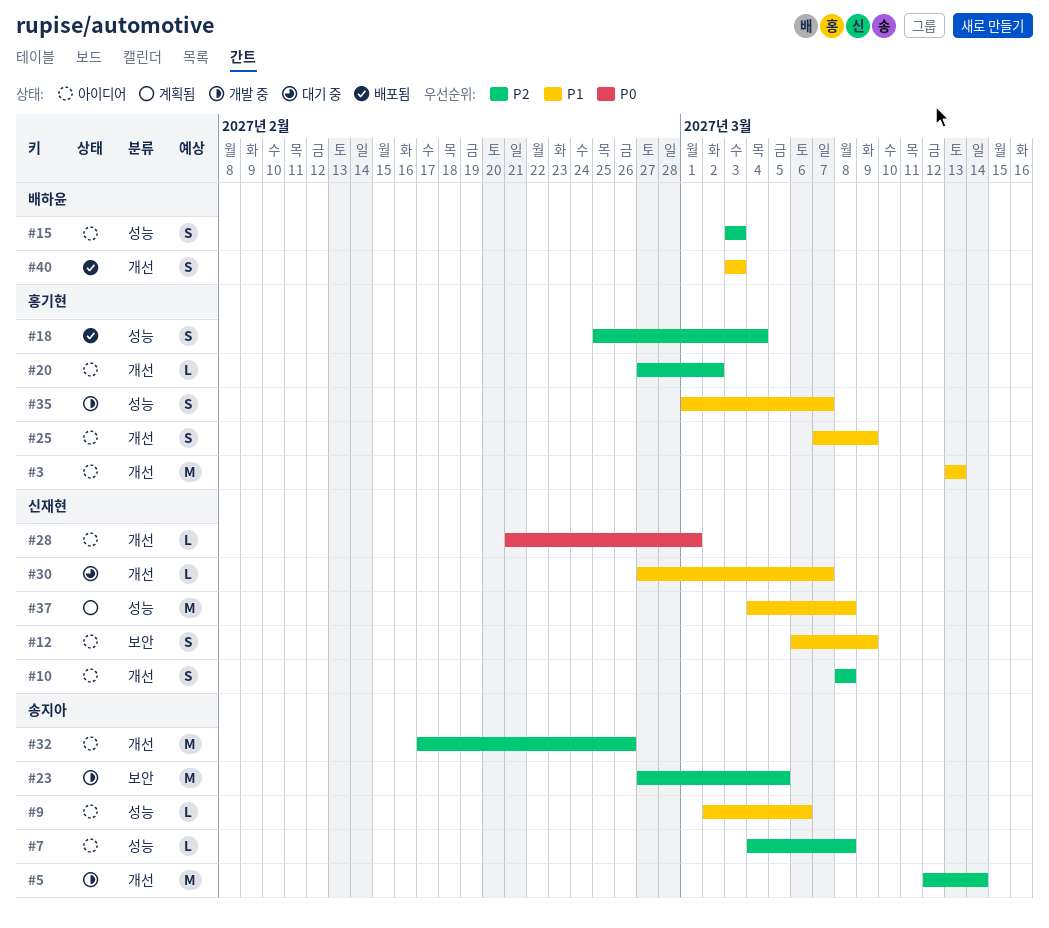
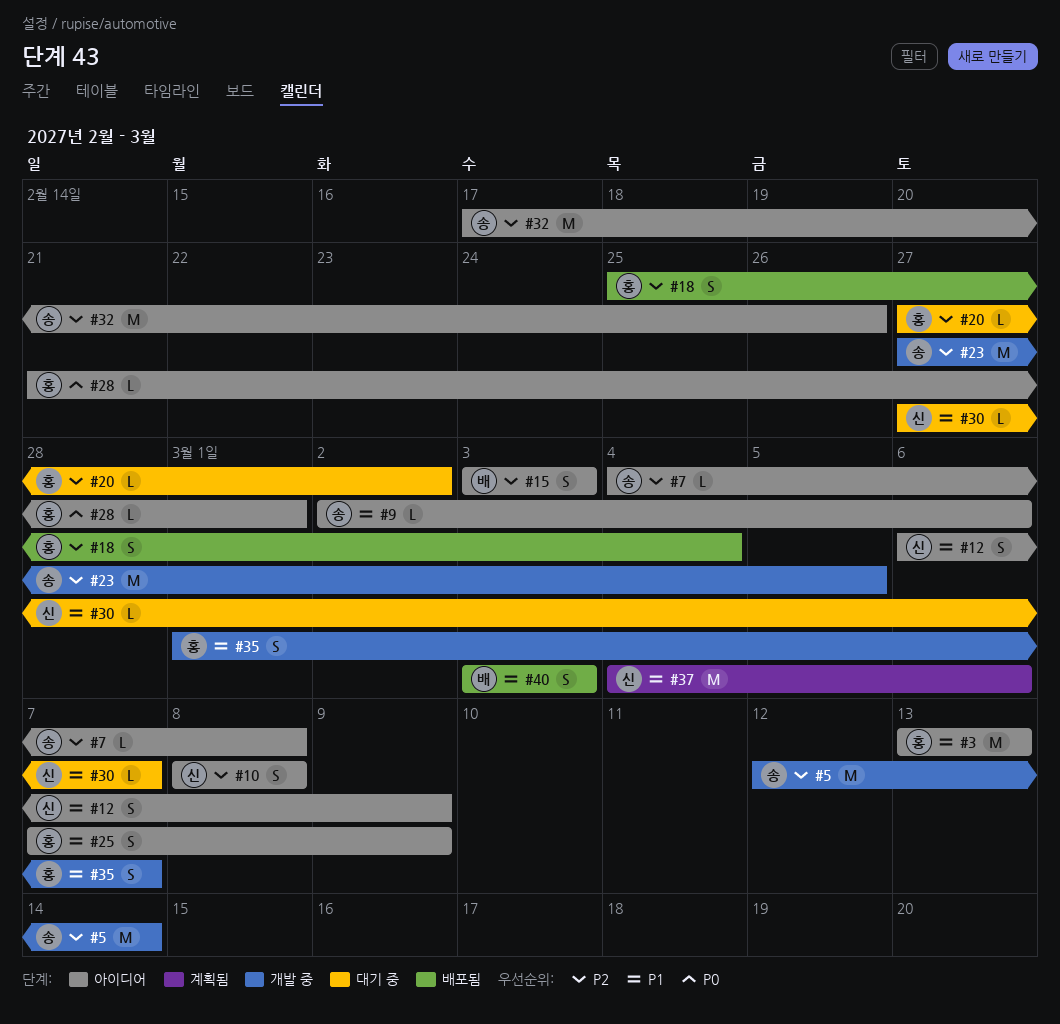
#20, status: 아이디어 -> 대기 중
#28, owner: 신재현 -> 홍기현
#37, due: Mar 8 -> Mar 6

